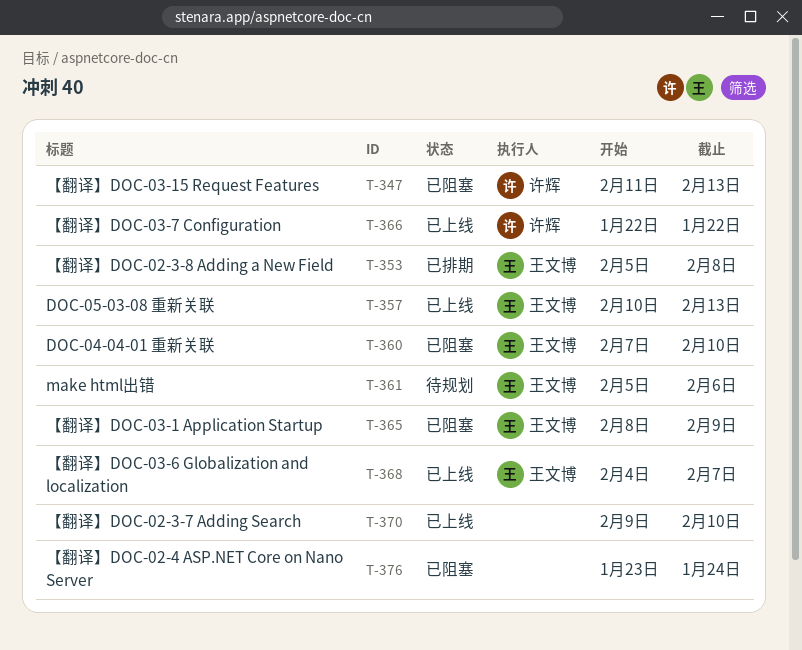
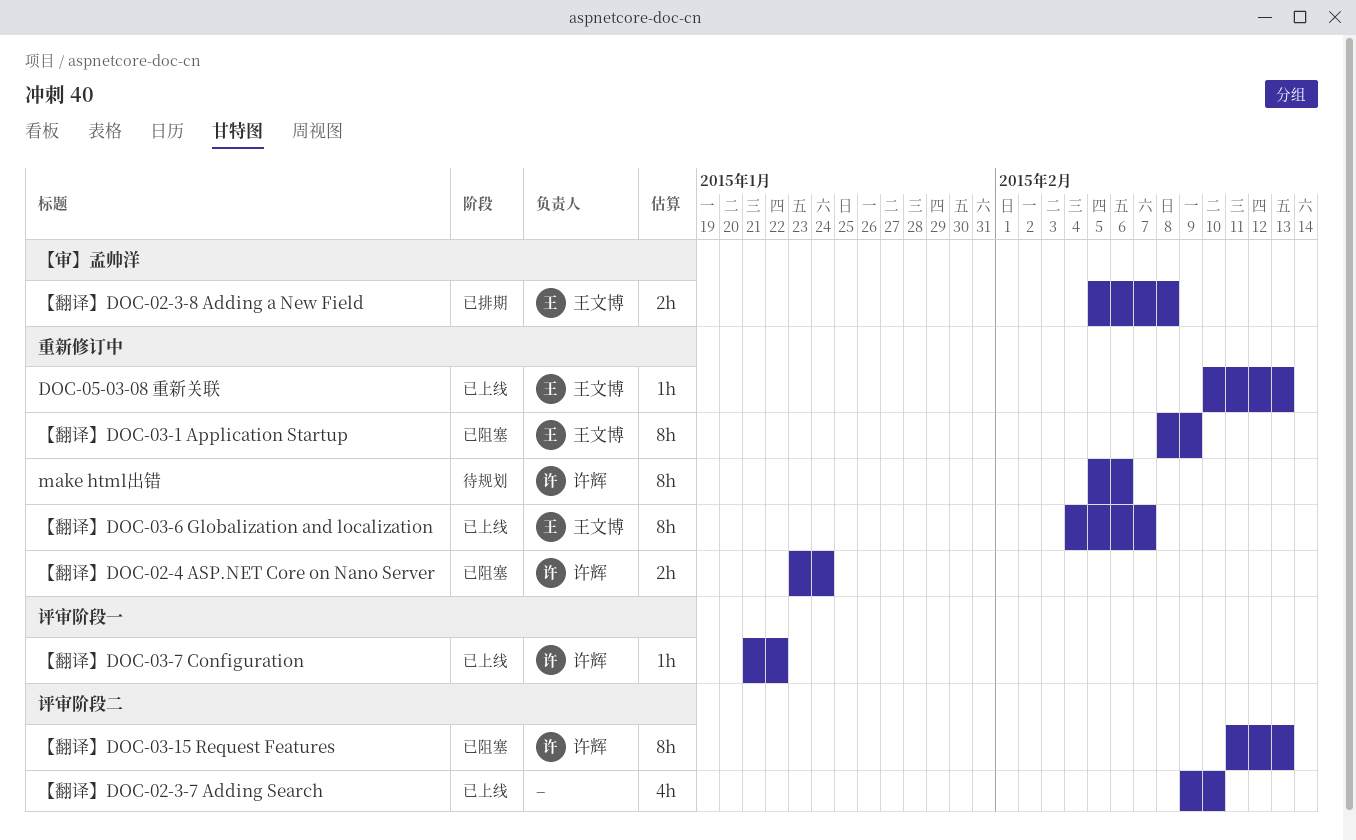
DOC-04-04-01 重新关联: present -> none
make html出错, owner: 王文博 -> 许辉
【翻译】DOC-02-4 ASP.NET Core on Nano Server, owner: none -> 许辉
【翻译】DOC-03-7 Configuration, start: Jan 22 -> Jan 21

